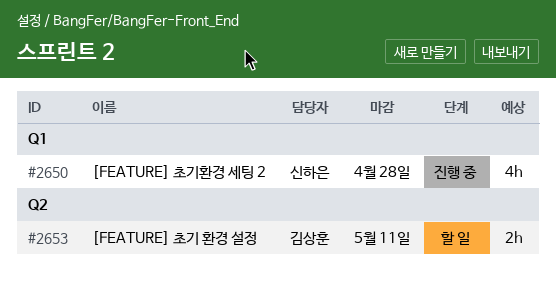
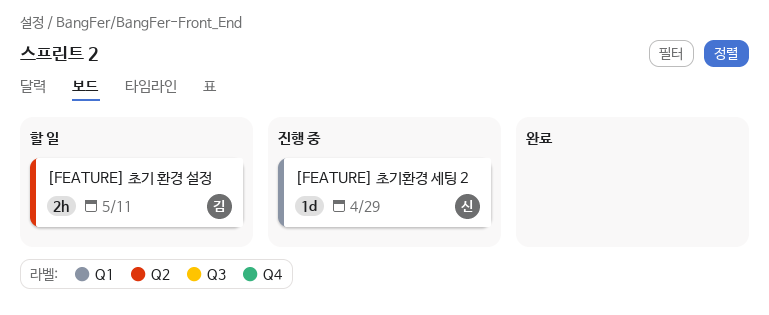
[FEATURE] 초기환경 세팅 2, estimate: 4h -> 1d
[FEATURE] 초기환경 세팅 2, due: Apr 28 -> Apr 29

